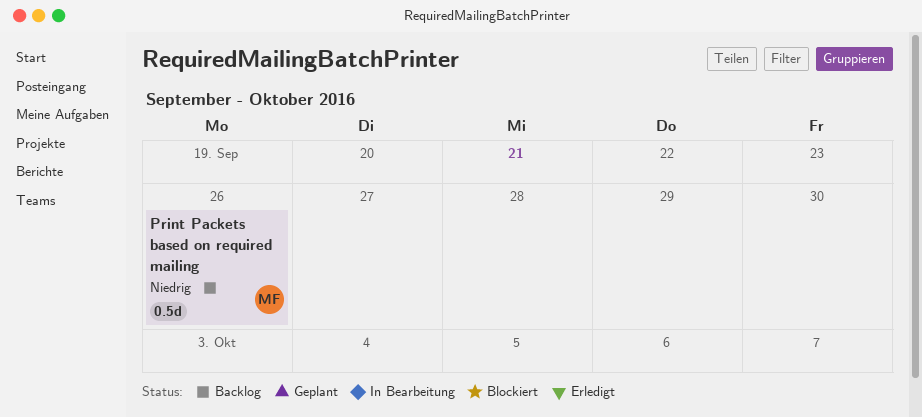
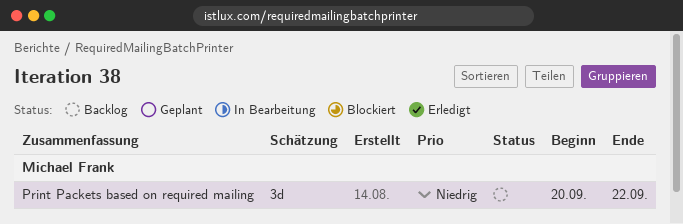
Print Packets based on required mailing, estimate: 0.5d -> 3d
Print Packets based on required mailing, due: Sep 26 -> Sep 22

